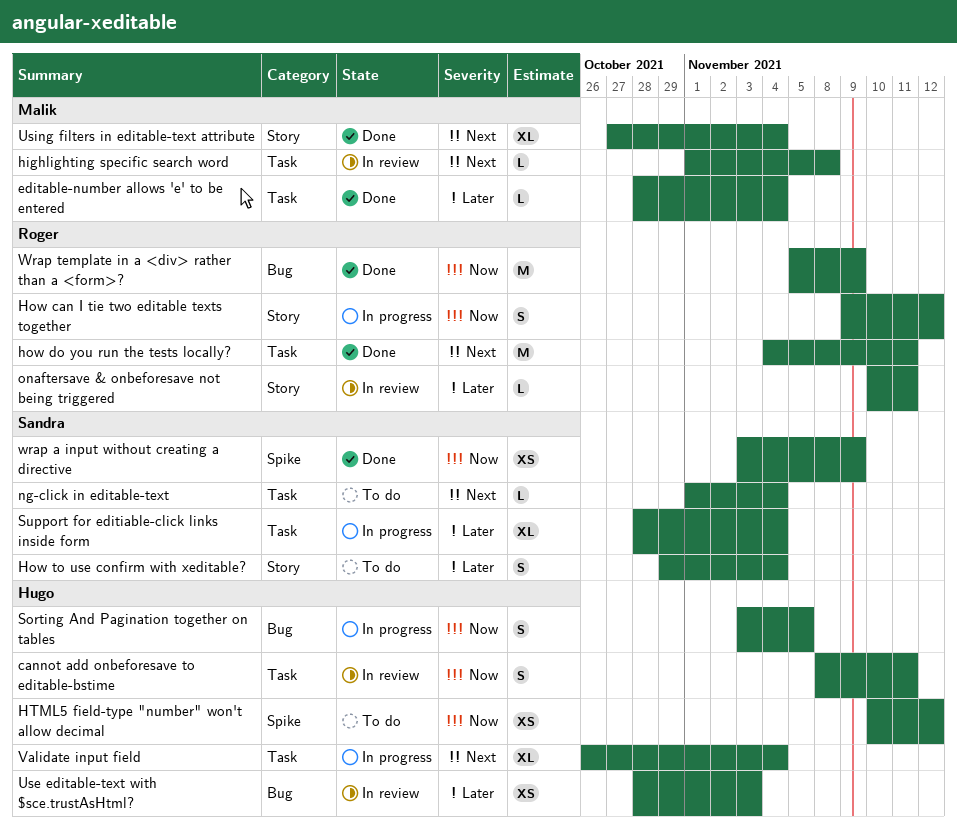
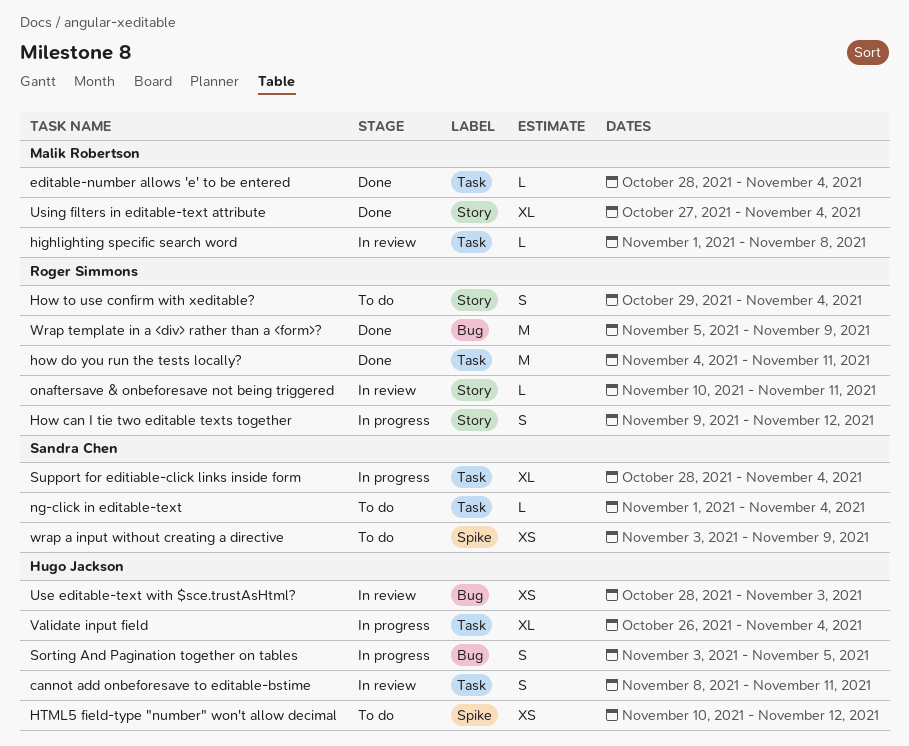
How to use confirm with xeditable?, owner: Sandra Chen -> Roger Simmons
wrap a input without creating a directive, status: Done -> To do

